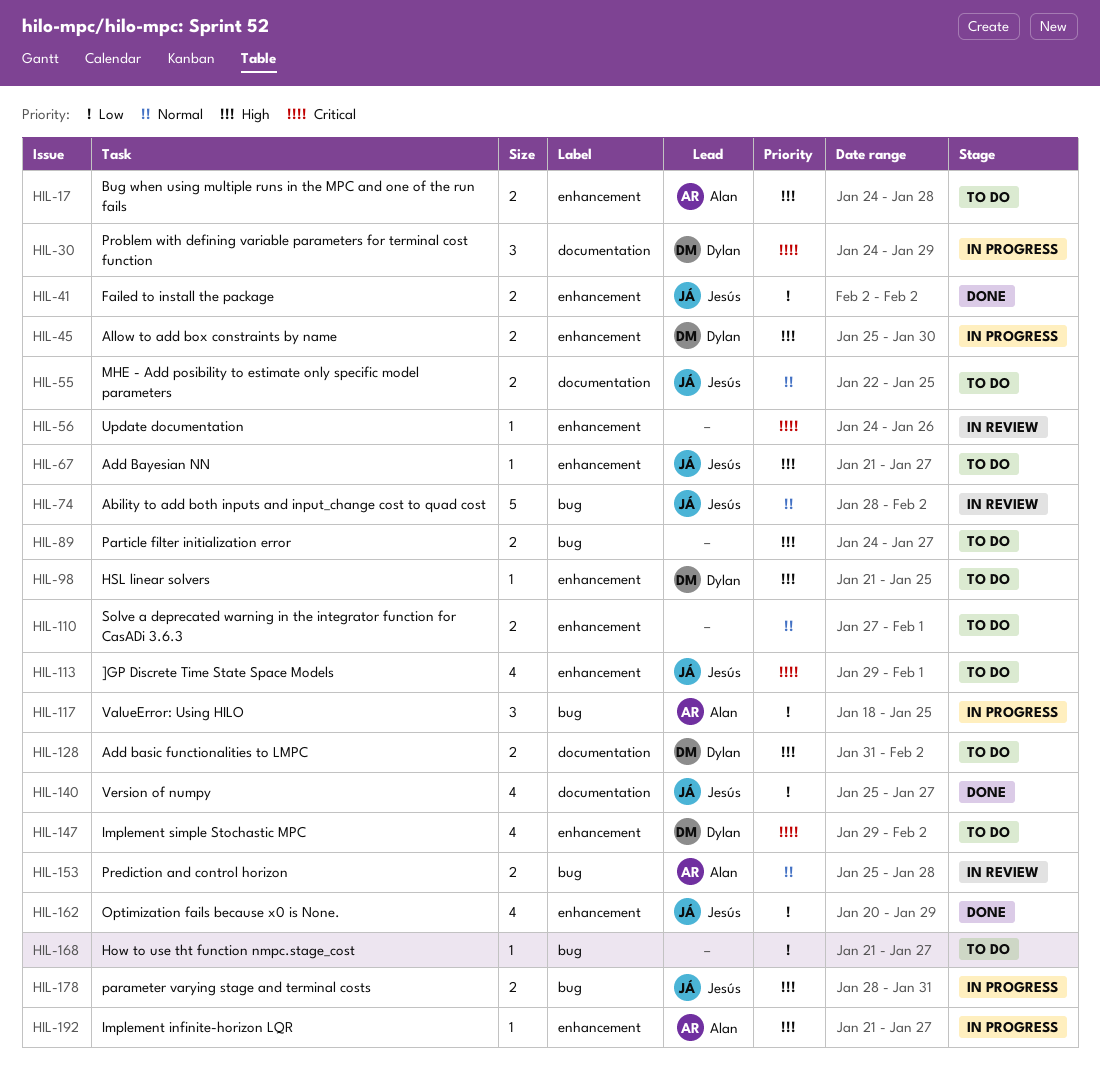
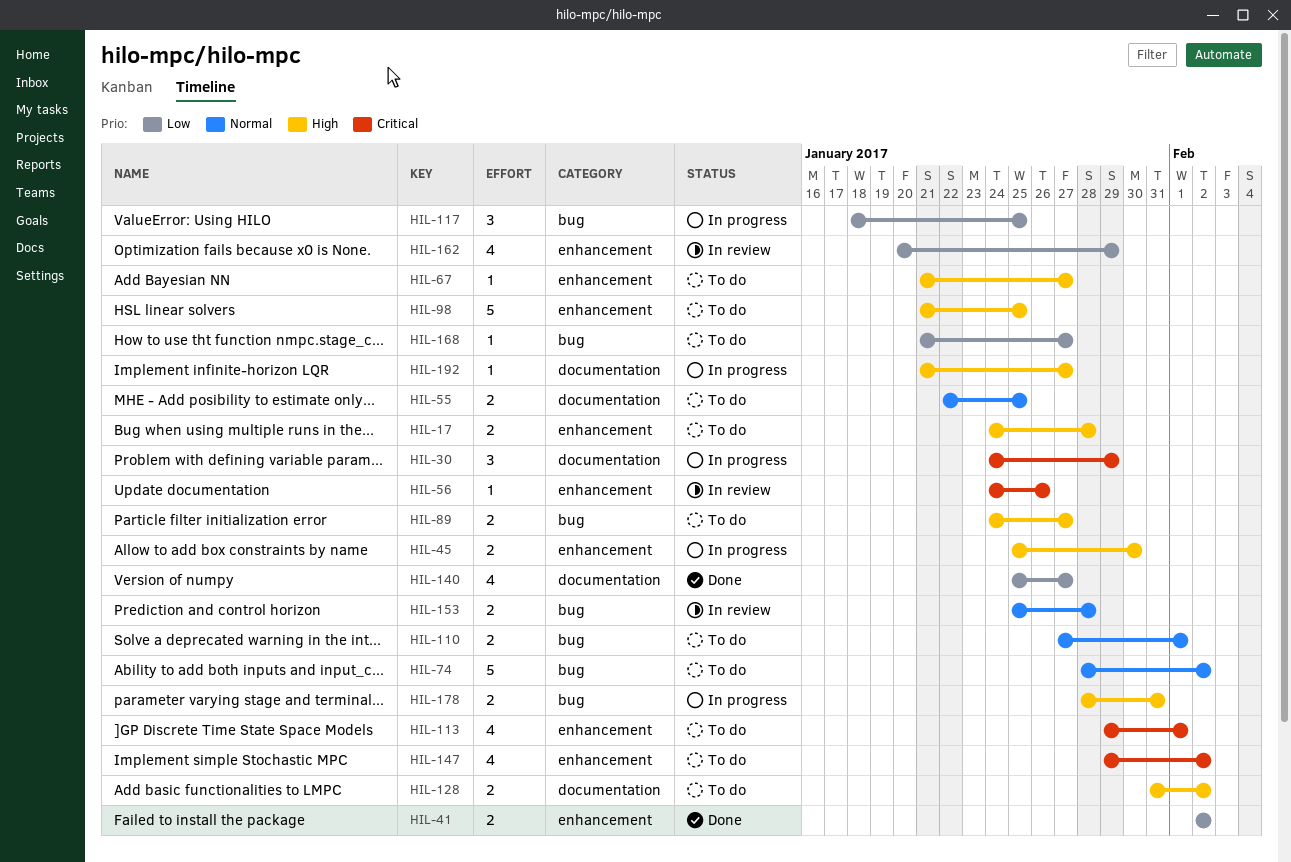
HIL-74, status: In review -> To do
HIL-98, estimate: 1 -> 5
HIL-110, label: enhancement -> bug
HIL-162, status: Done -> In review
HIL-192, label: enhancement -> documentation

